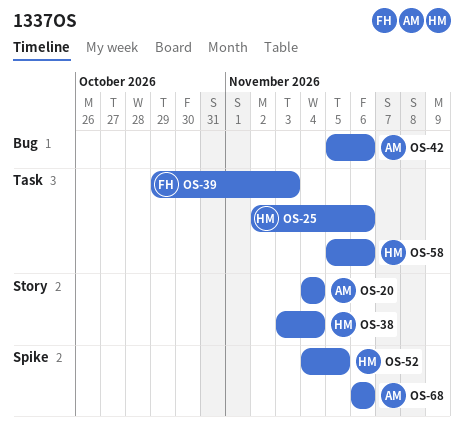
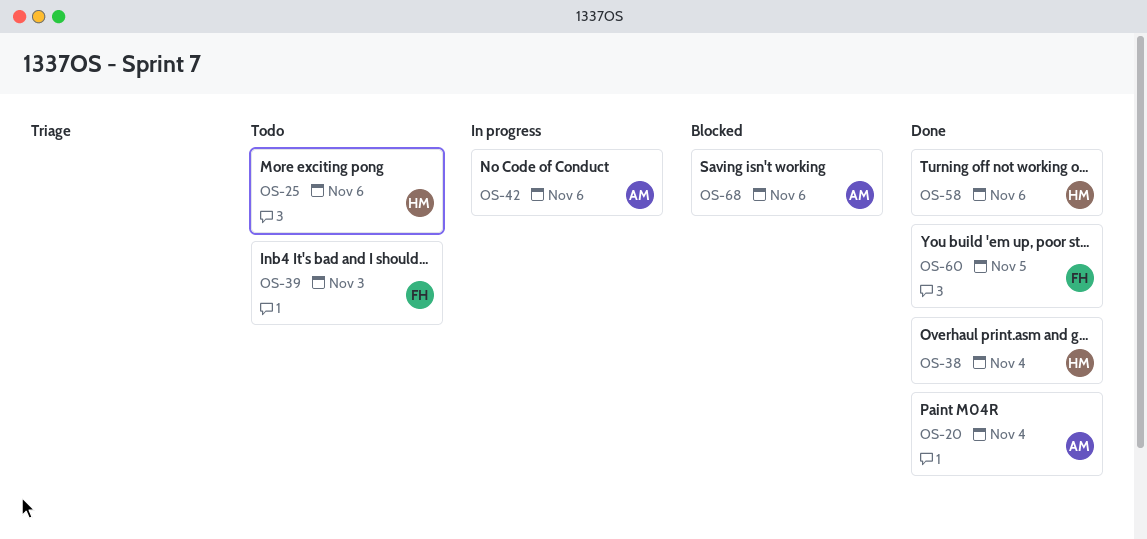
OS-52: present -> none
OS-60: none -> present

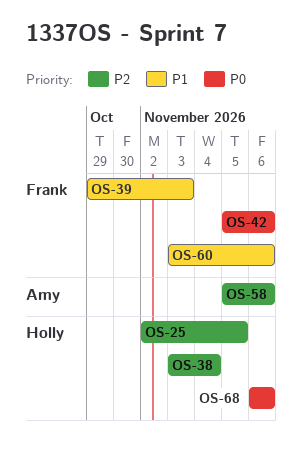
OS-20: present -> none
OS-25, due: Nov 6 -> Nov 5
OS-42, owner: Amy -> Frank
OS-58, owner: Holly -> Amy
OS-60, due: Nov 5 -> Nov 6
OS-68, owner: Amy -> Holly

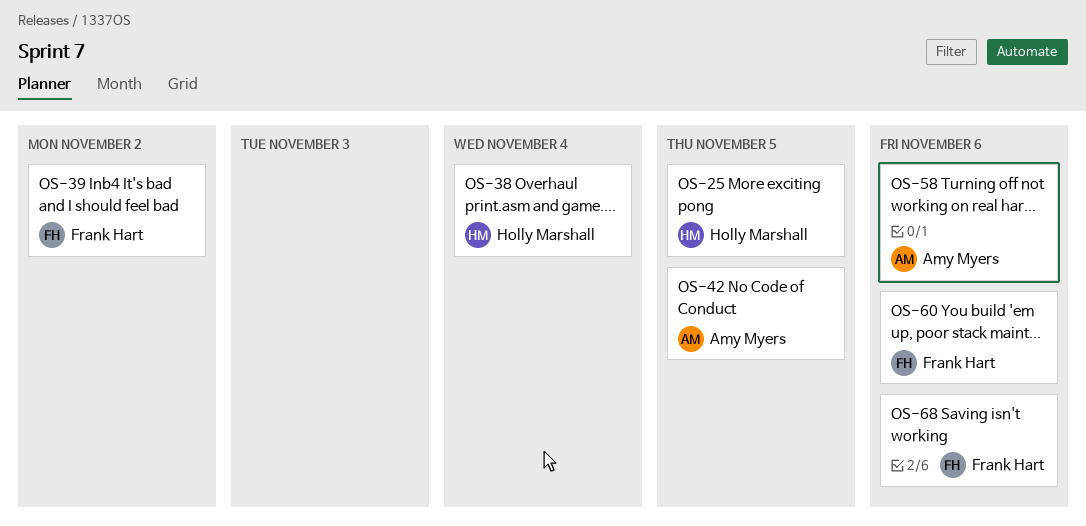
OS-39, due: Nov 3 -> Nov 2
OS-42, owner: Frank Hart -> Amy Myers
OS-42, due: Nov 6 -> Nov 5
OS-68, owner: Holly Marshall -> Frank Hart

